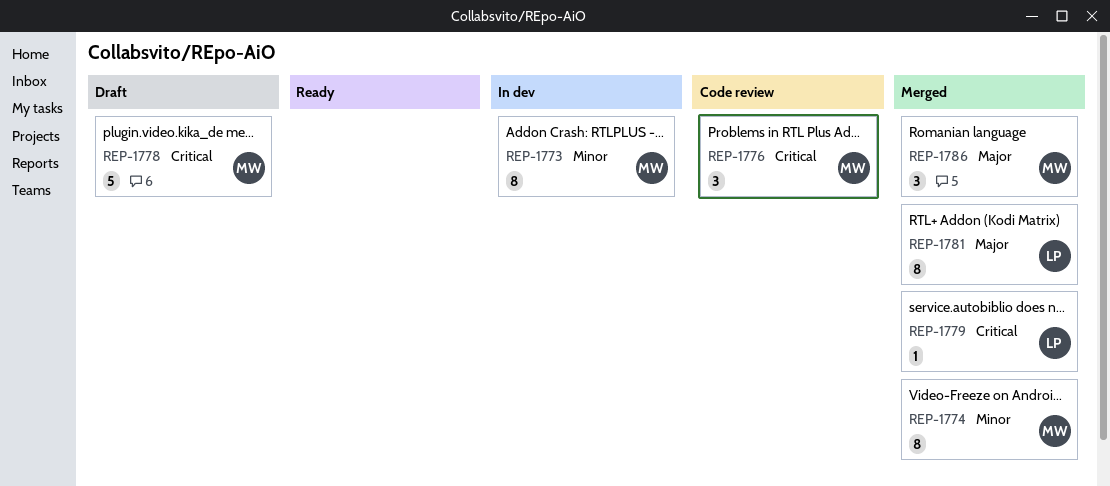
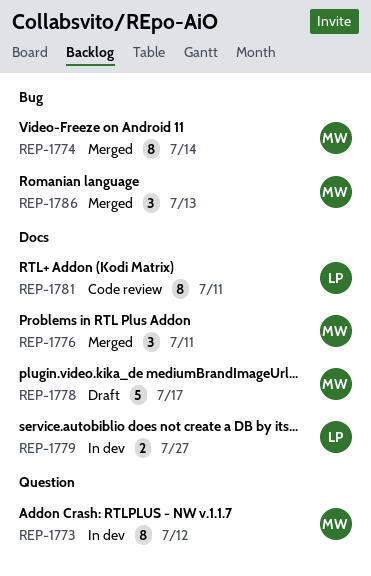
REP-1776, status: Code review -> Merged
REP-1779, status: Merged -> In dev
REP-1779, estimate: 1 -> 2
REP-1781, status: Merged -> Code review

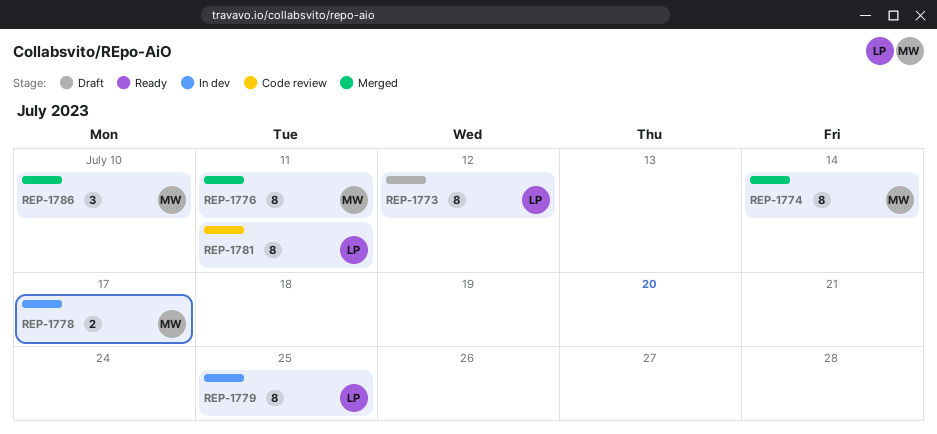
REP-1773, status: In dev -> Draft
REP-1773, owner: MW -> LP
REP-1776, estimate: 3 -> 8
REP-1778, status: Draft -> In dev
REP-1778, estimate: 5 -> 2
REP-1779, estimate: 2 -> 8
REP-1779, due: Jul 27 -> Jul 25
REP-1786, due: Jul 13 -> Jul 10

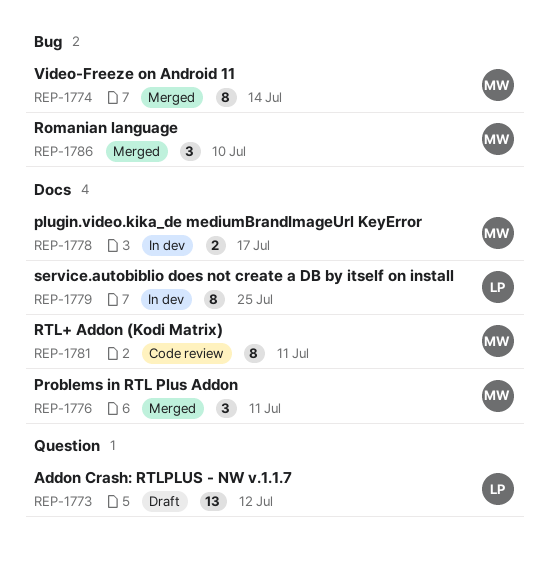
REP-1773, estimate: 8 -> 13
REP-1776, estimate: 8 -> 3
REP-1781, owner: LP -> MW

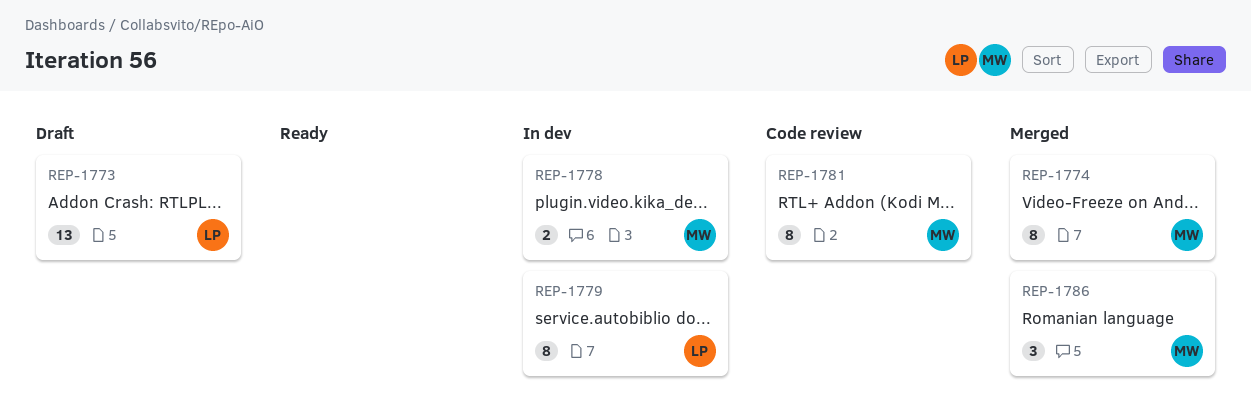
REP-1776: present -> none

